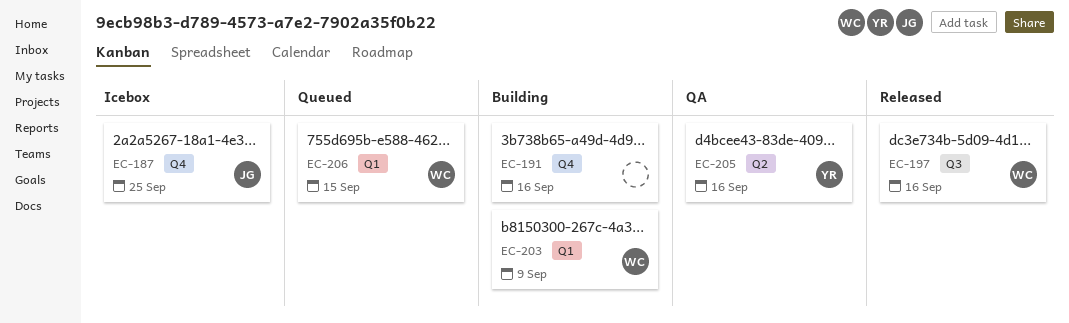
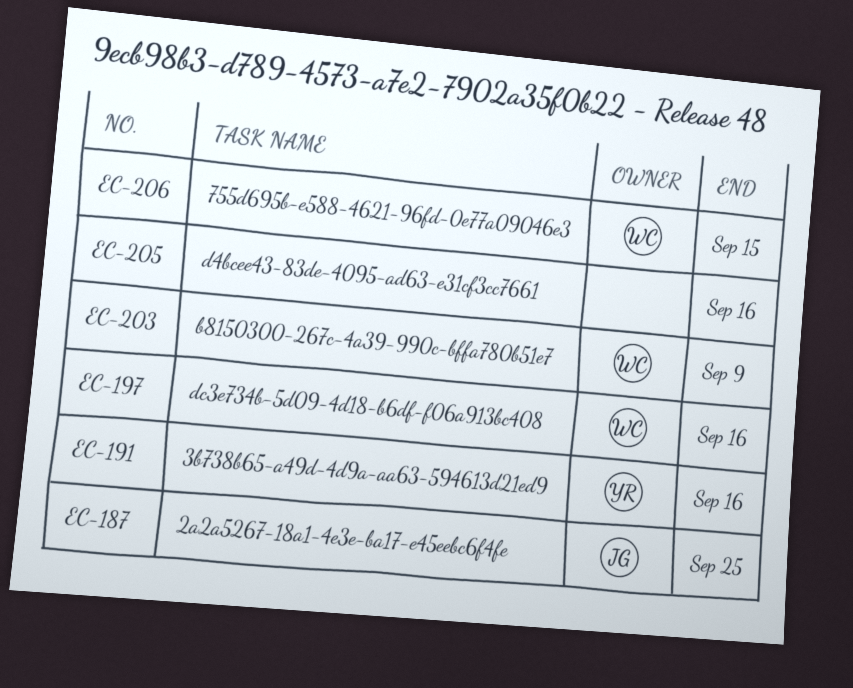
EC-191, owner: none -> YR
EC-205, owner: YR -> none

